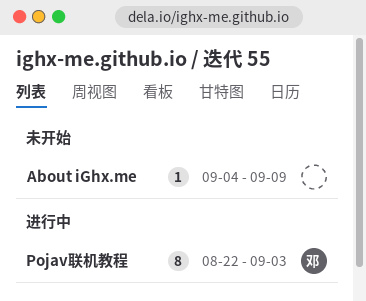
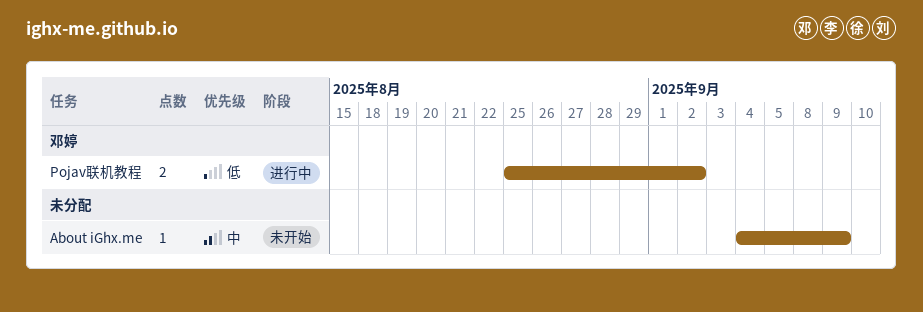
Pojav联机教程, estimate: 8 -> 2
Pojav联机教程, start: Aug 22 -> Aug 25
Pojav联机教程, due: Sep 3 -> Sep 2

